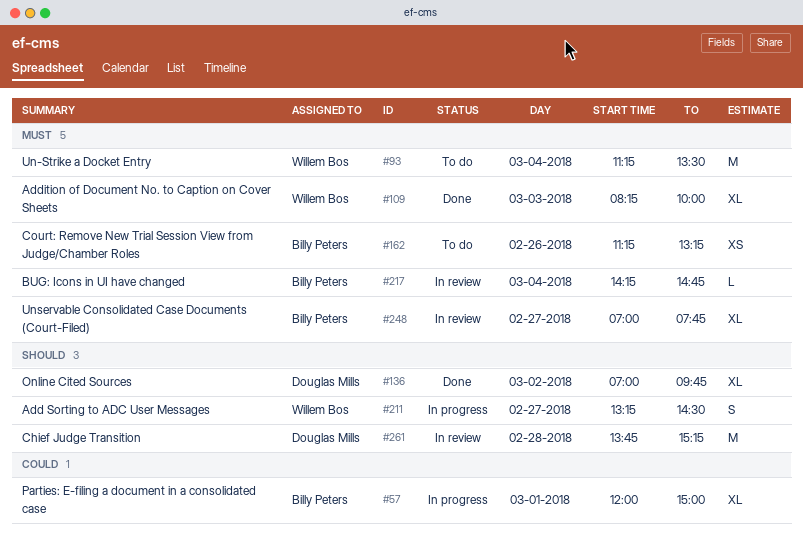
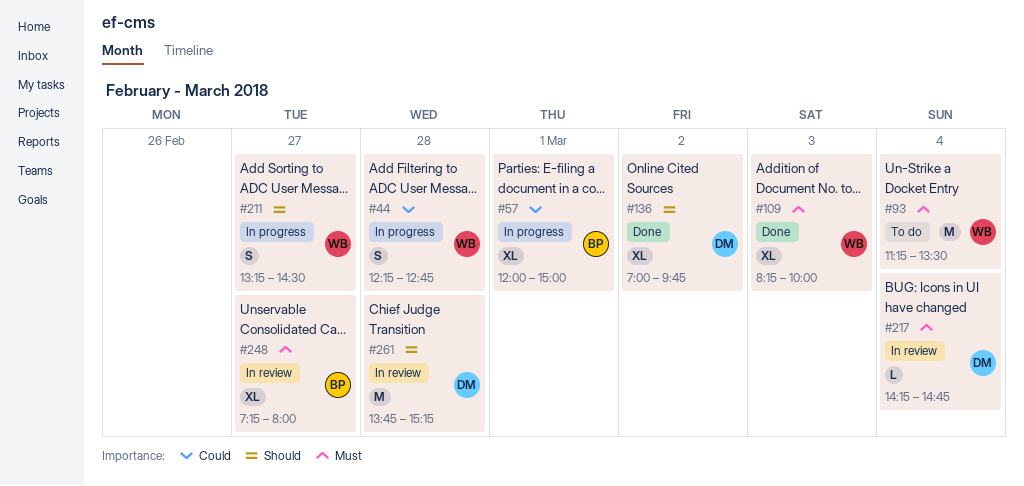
#44: none -> present
#162: present -> none
#217, owner: Billy Peters -> Douglas Mills
#248, begins: 07:00 -> 07:15
#248, ends: 07:45 -> 08:00

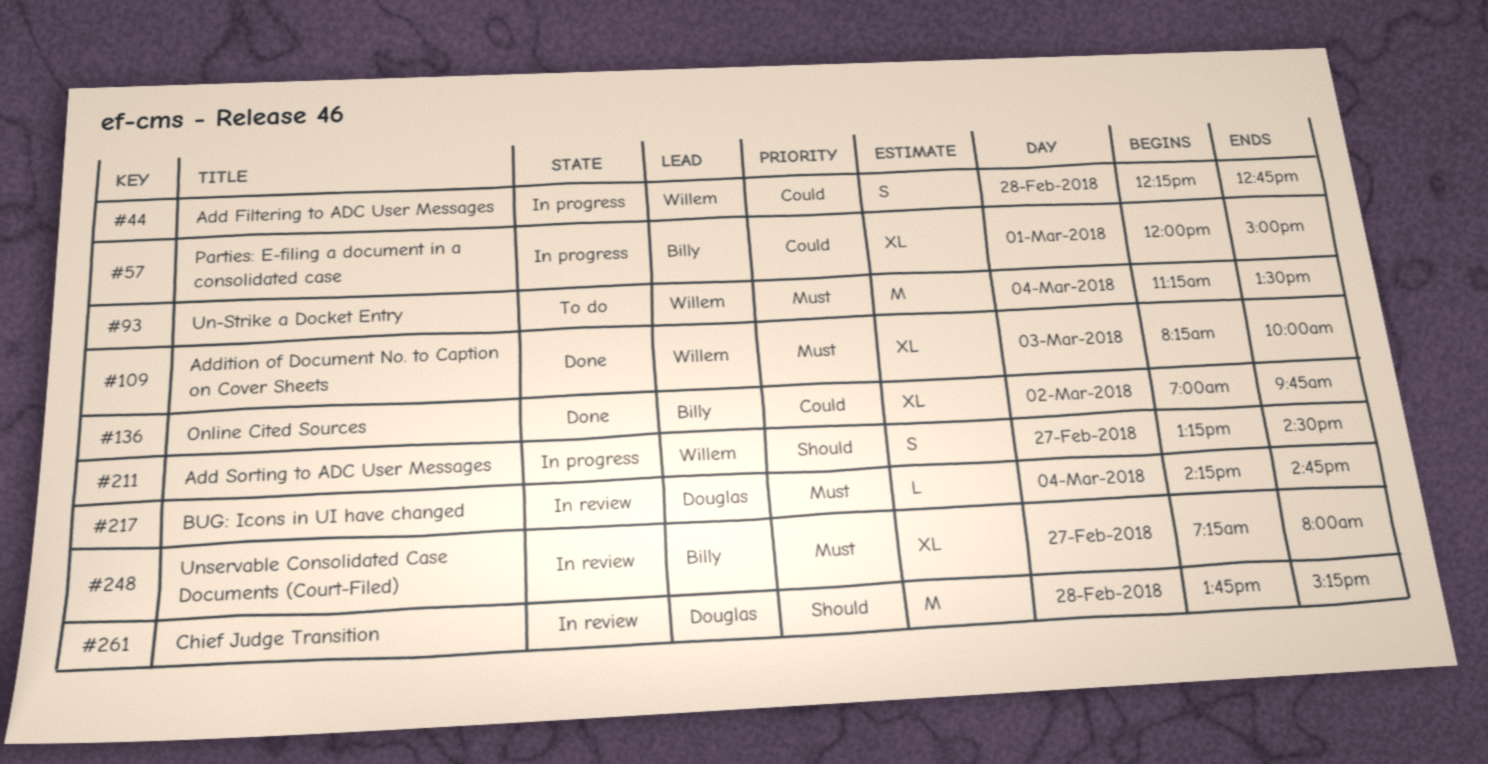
#136, owner: Douglas -> Billy
#136, priority: Should -> Could

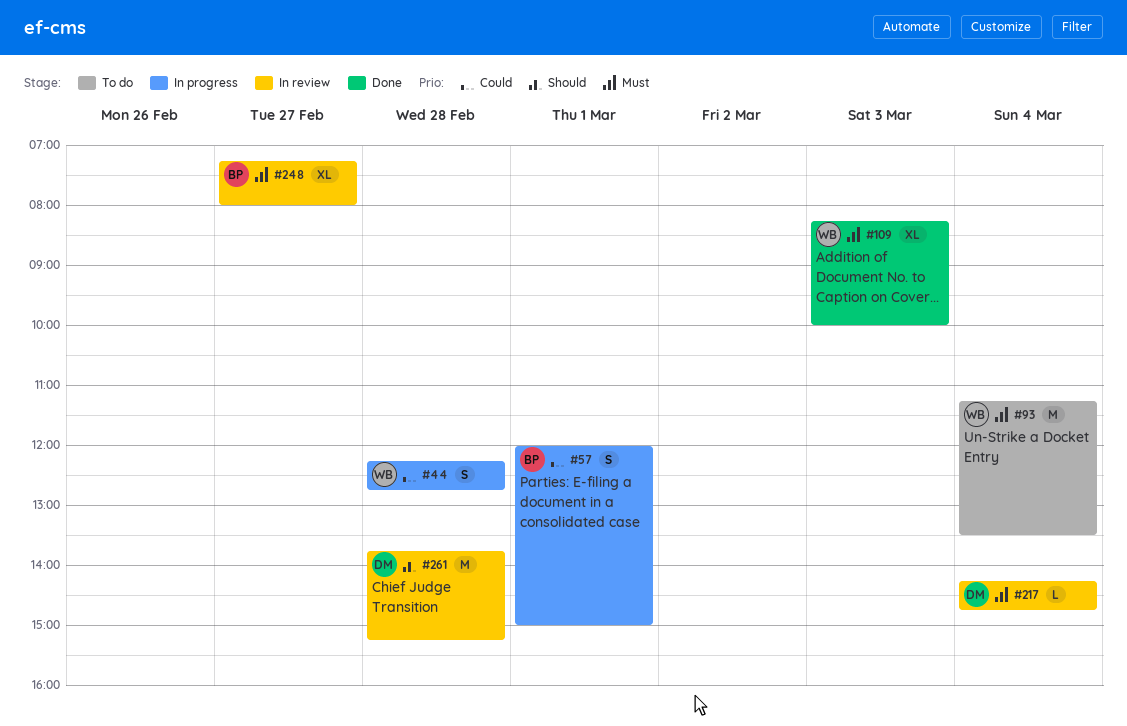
#57, estimate: XL -> S
#136: present -> none
#211: present -> none

